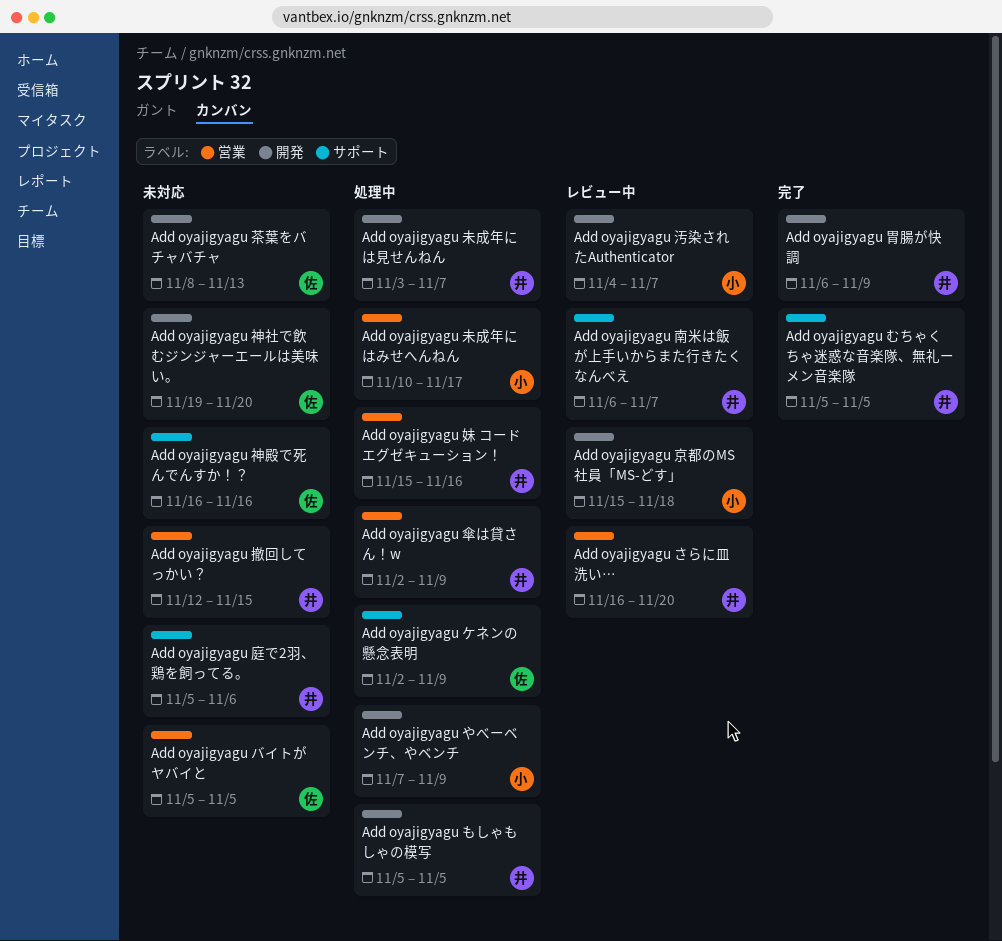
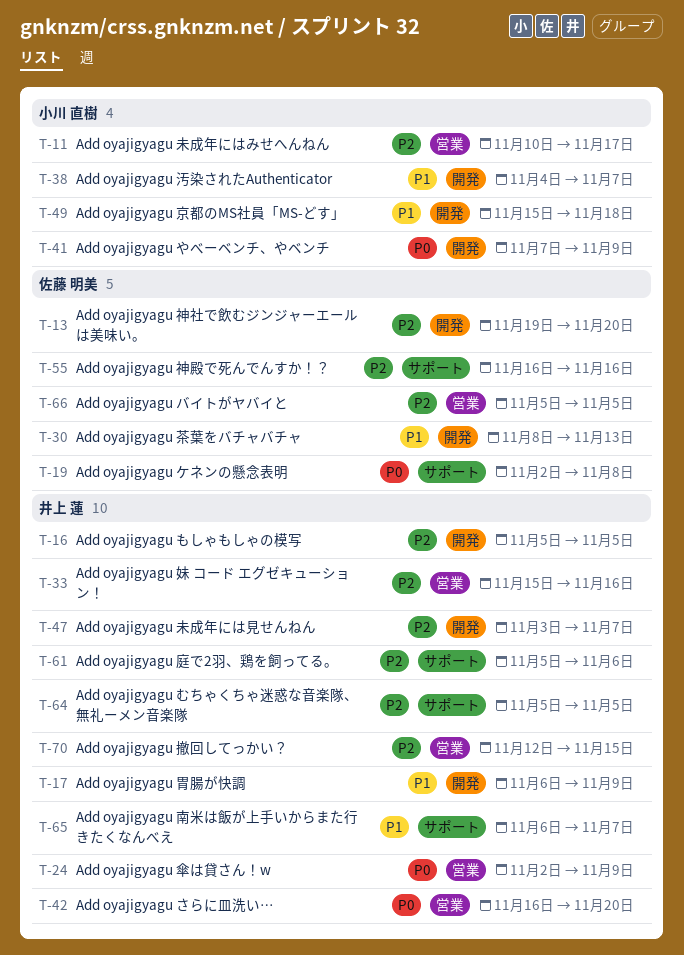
Add oyajigyagu ケネンの懸念表明, due: Nov 9 -> Nov 8

